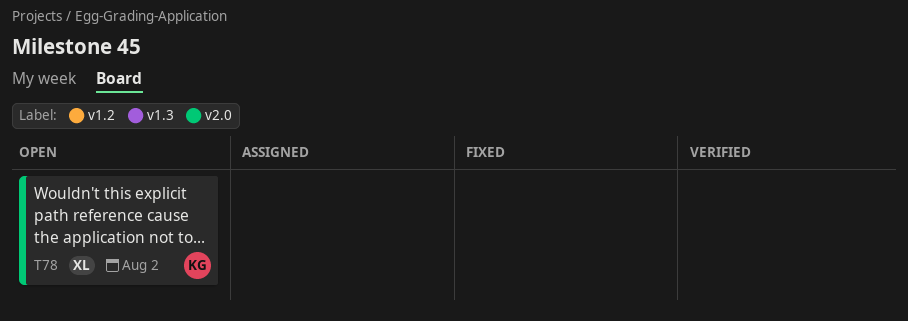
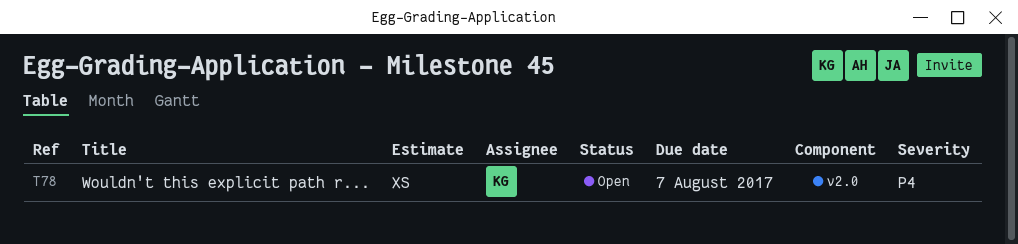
T78, estimate: XL -> XS
T78, due: Aug 2 -> Aug 7

